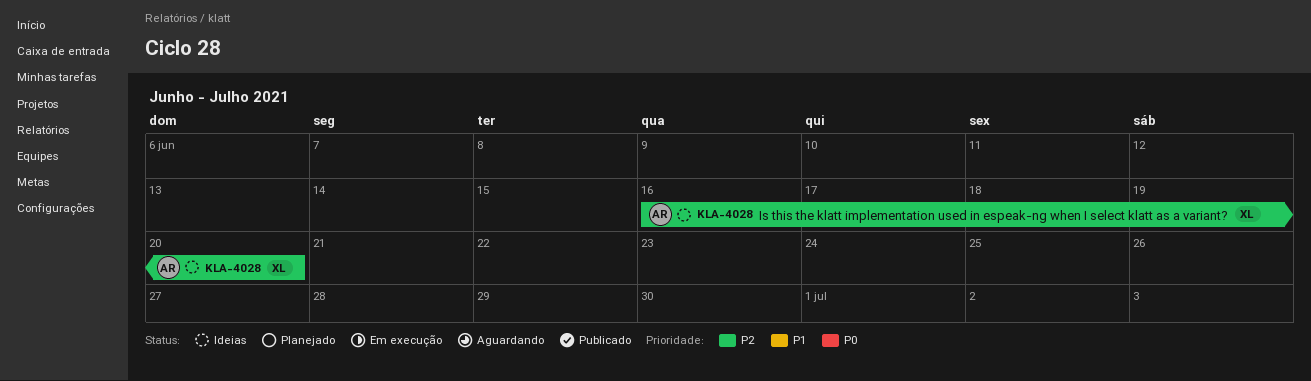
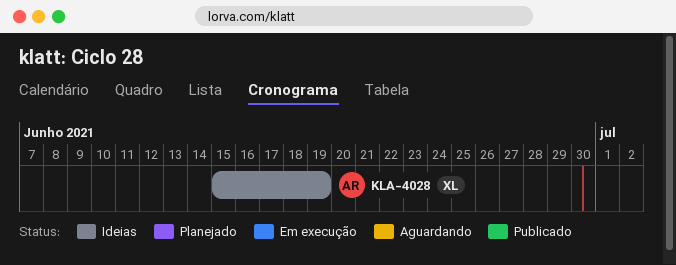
KLA-4028, start: Jun 16 -> Jun 15
KLA-4028, due: Jun 20 -> Jun 19

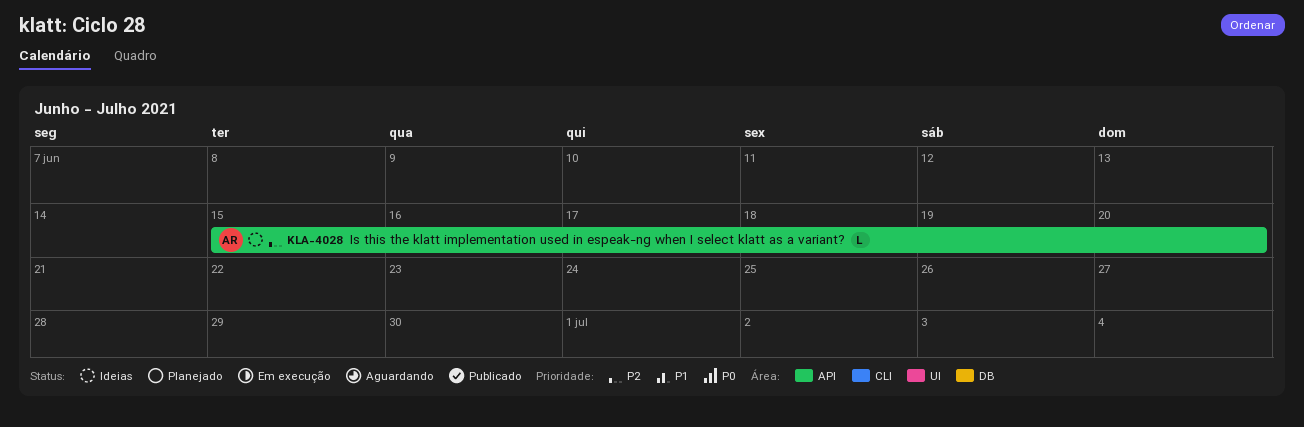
KLA-4028, estimate: XL -> L
KLA-4028, due: Jun 19 -> Jun 20

